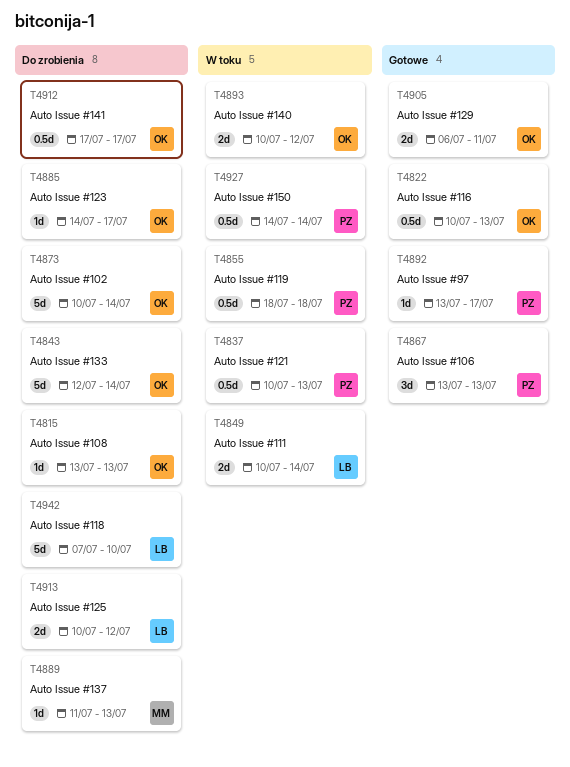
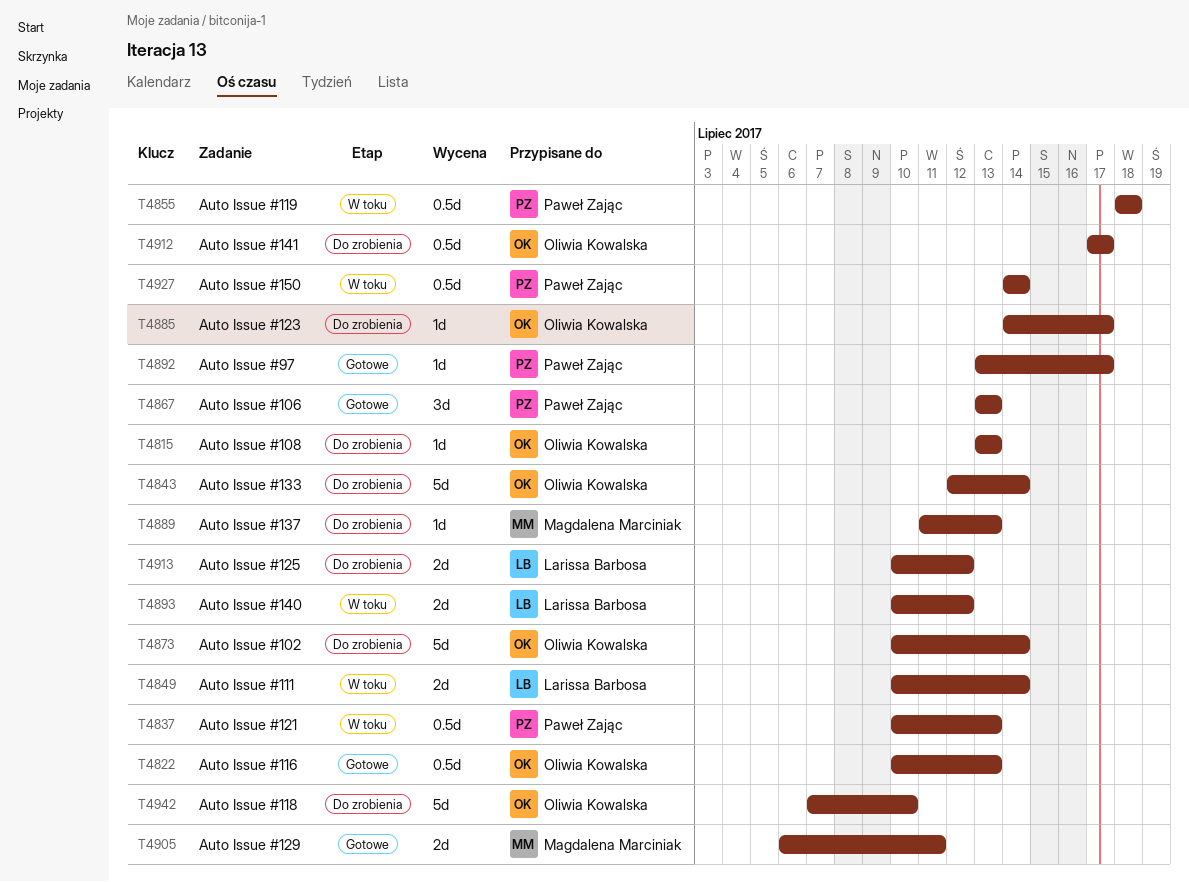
T4893, owner: Oliwia Kowalska -> Larissa Barbosa
T4905, owner: Oliwia Kowalska -> Magdalena Marciniak
T4942, owner: Larissa Barbosa -> Oliwia Kowalska

